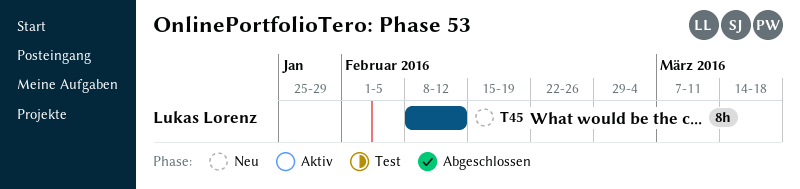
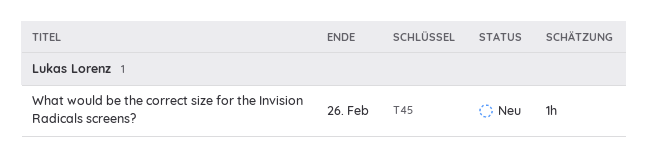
T45, estimate: 8h -> 1h
T45, due: Feb 12 -> Feb 26

